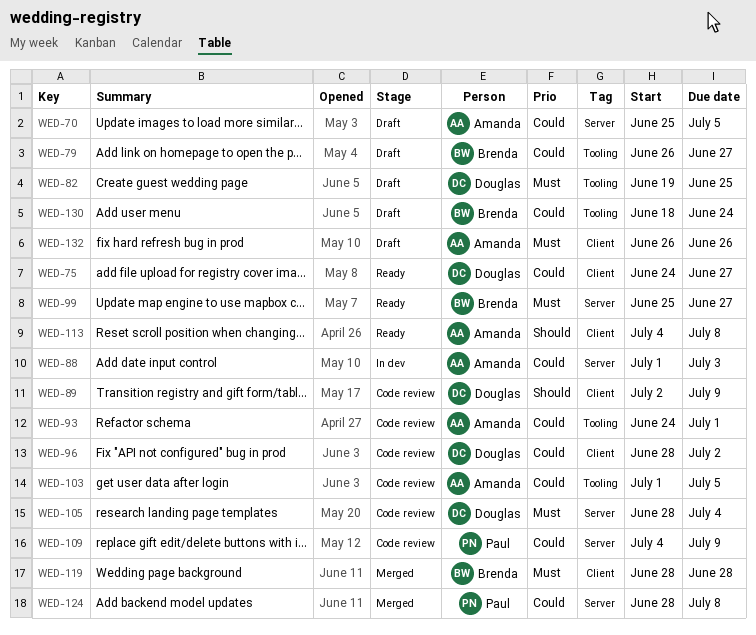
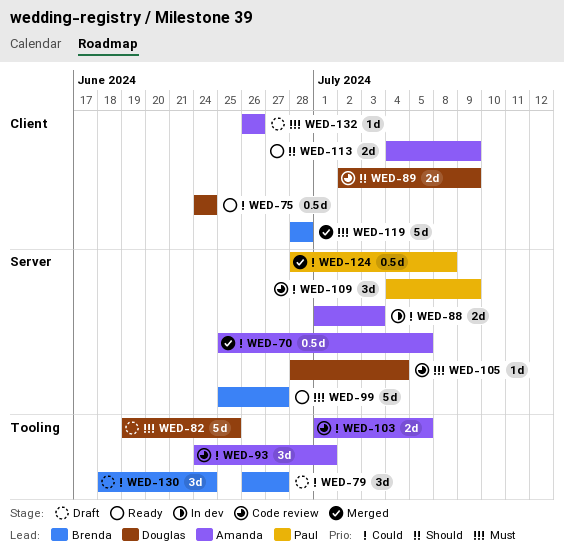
WED-70, status: Draft -> Merged
WED-75, due: Jun 27 -> Jun 24
WED-96: present -> none
WED-113, due: Jul 8 -> Jul 9

